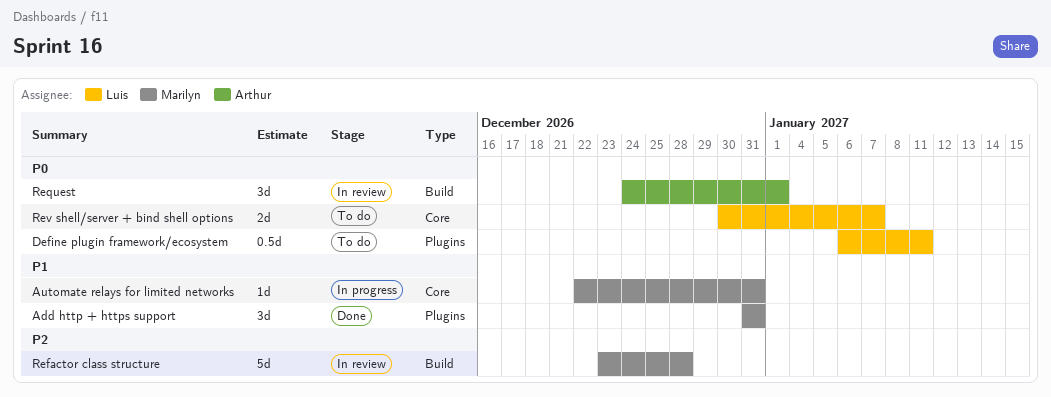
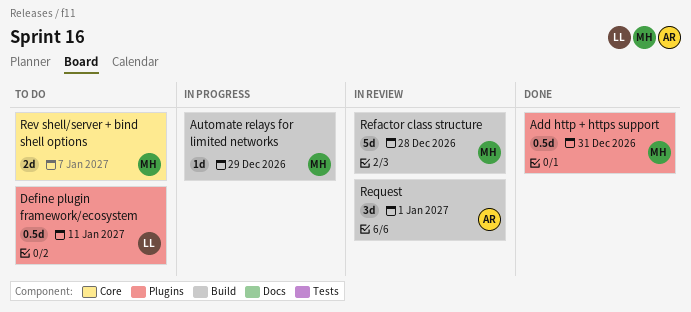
Add http + https support, estimate: 3d -> 0.5d
Automate relays for limited networks, label: Core -> Build
Automate relays for limited networks, due: Dec 31 -> Dec 29
Rev shell/server + bind shell options, owner: Luis -> Marilyn

